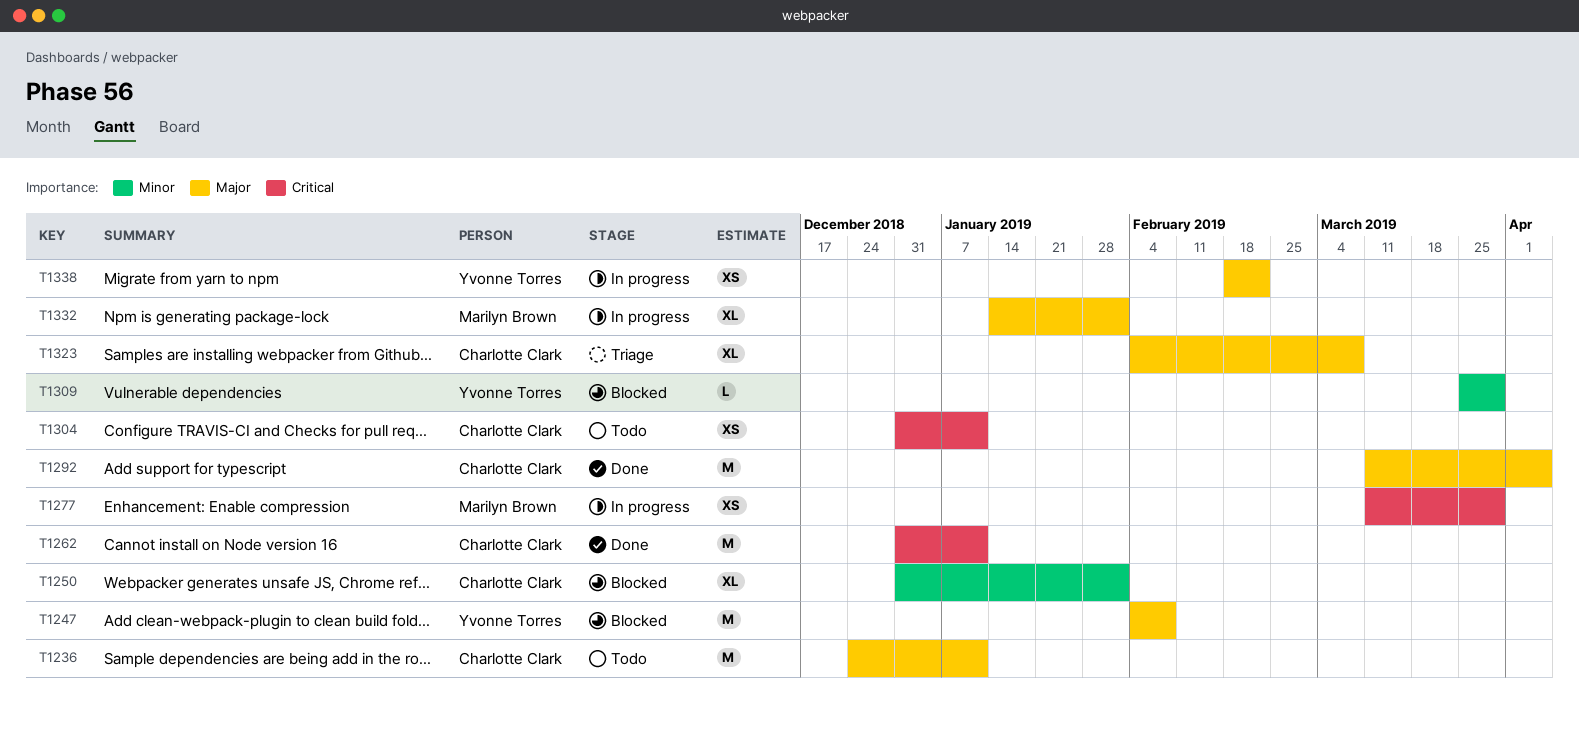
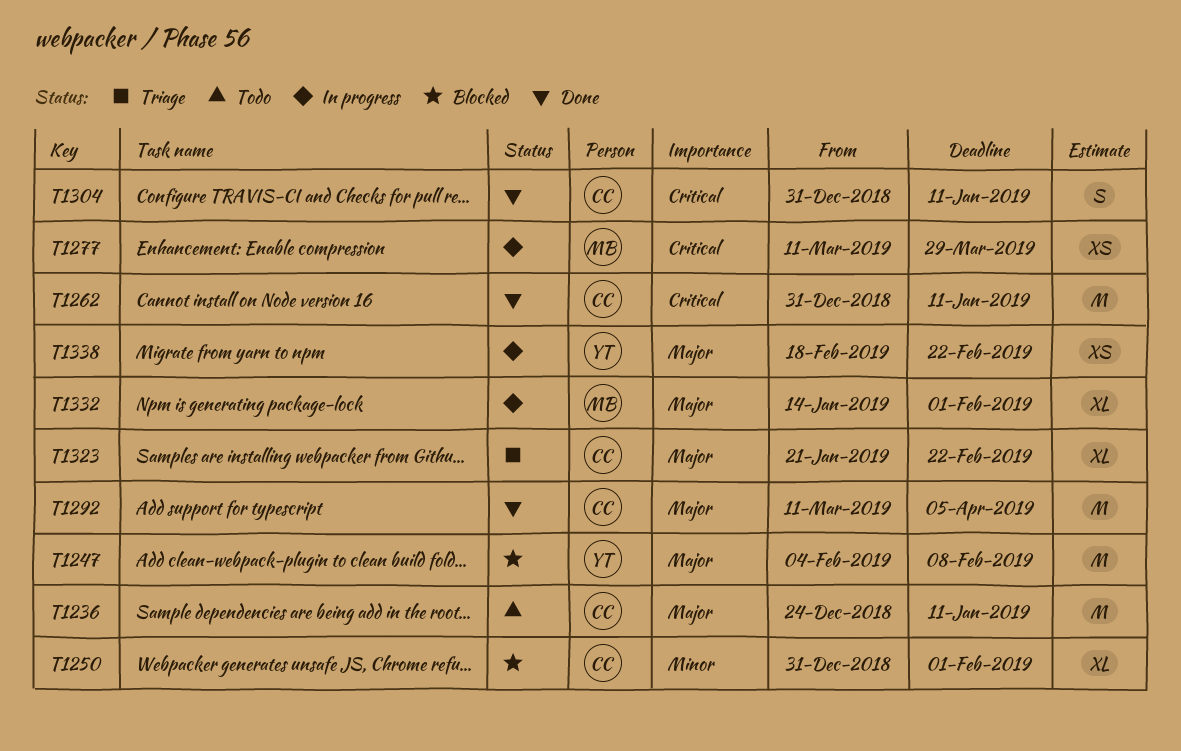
T1304, status: Todo -> Done
T1304, estimate: XS -> S
T1309: present -> none
T1323, start: Feb 4 -> Jan 21
T1323, due: Mar 8 -> Feb 22

